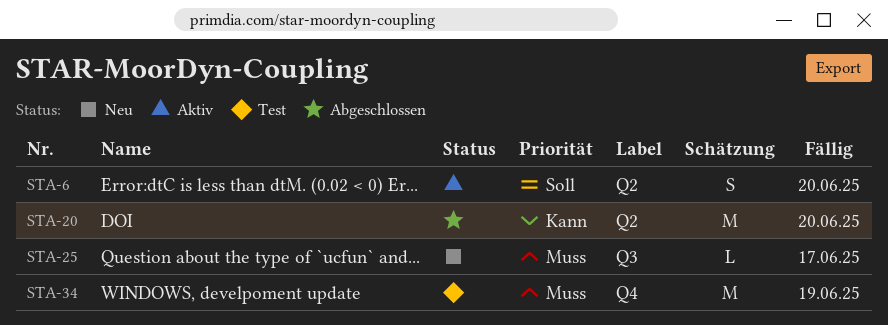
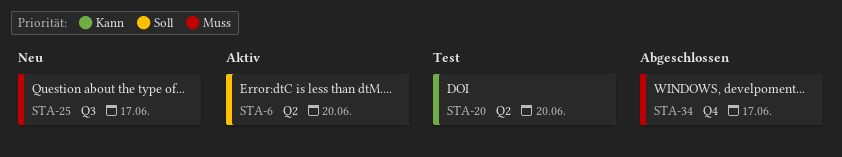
STA-20, status: Abgeschlossen -> Test
STA-34, status: Test -> Abgeschlossen
STA-34, due: Jun 19 -> Jun 17

